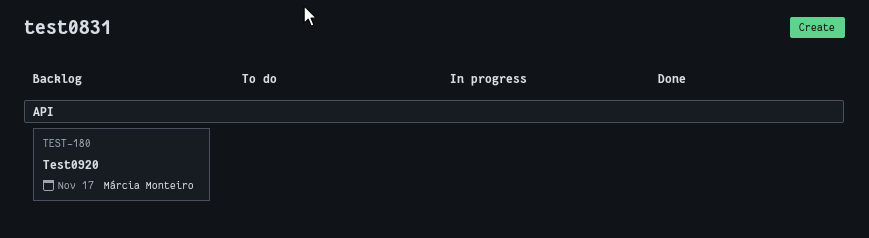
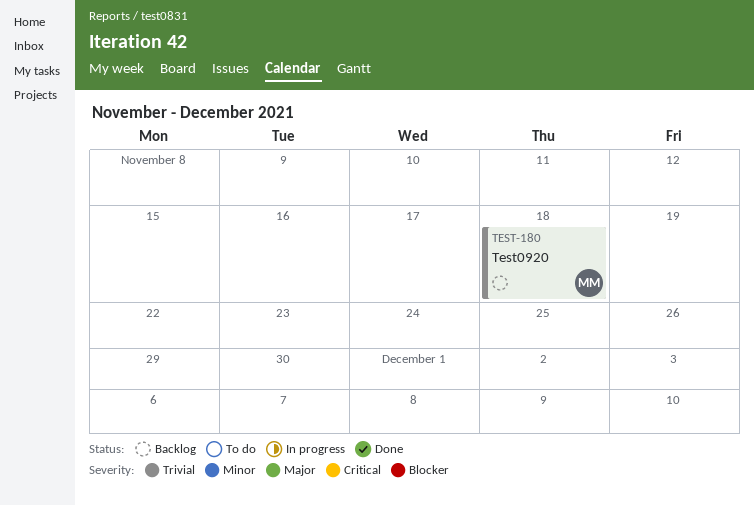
TEST-180, due: Nov 17 -> Nov 18

